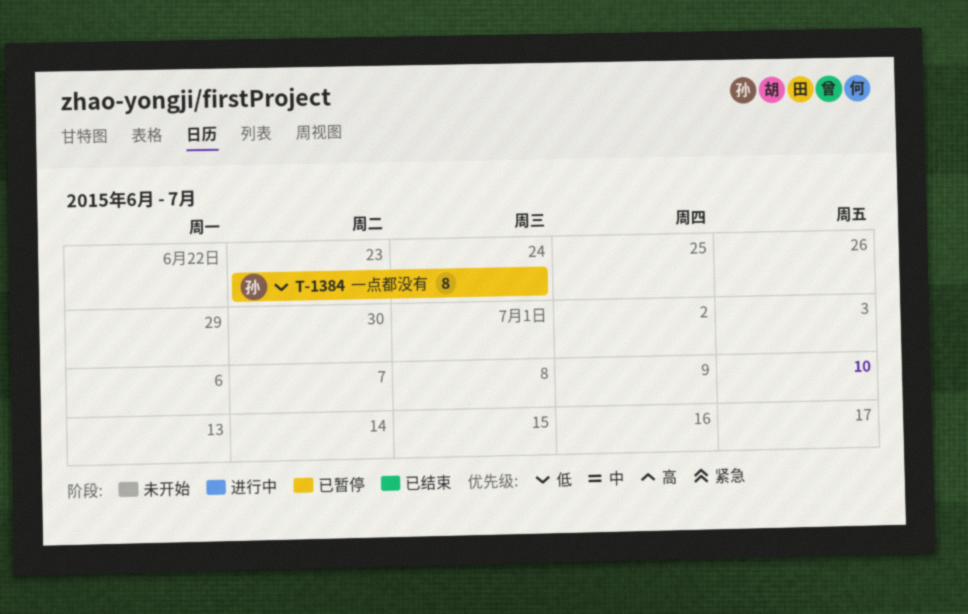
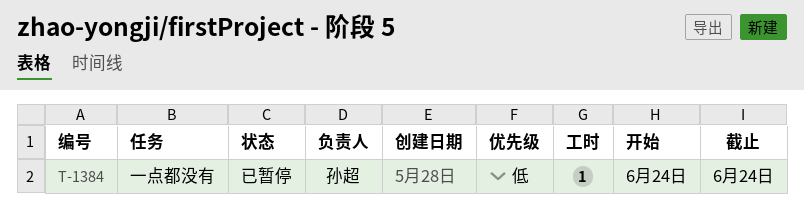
T-1384, estimate: 8 -> 1
T-1384, start: Jun 23 -> Jun 24

